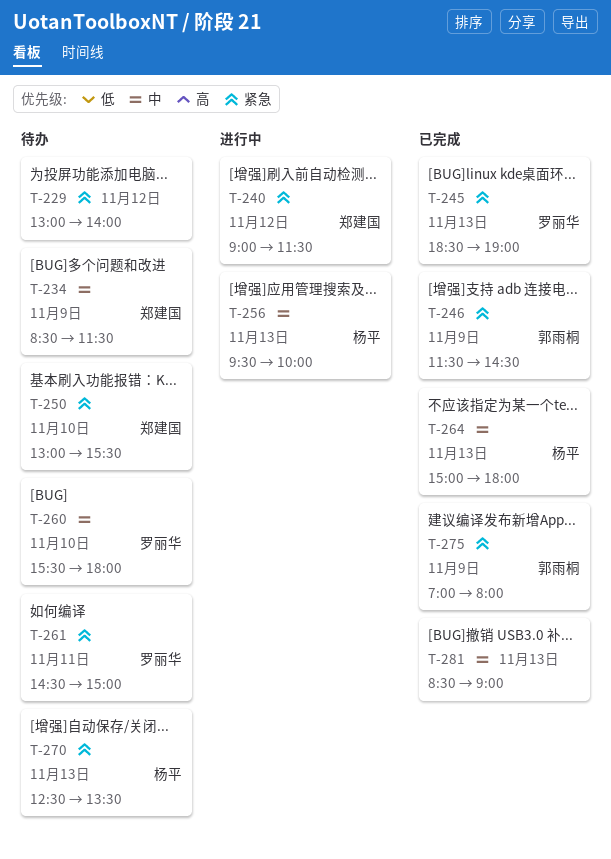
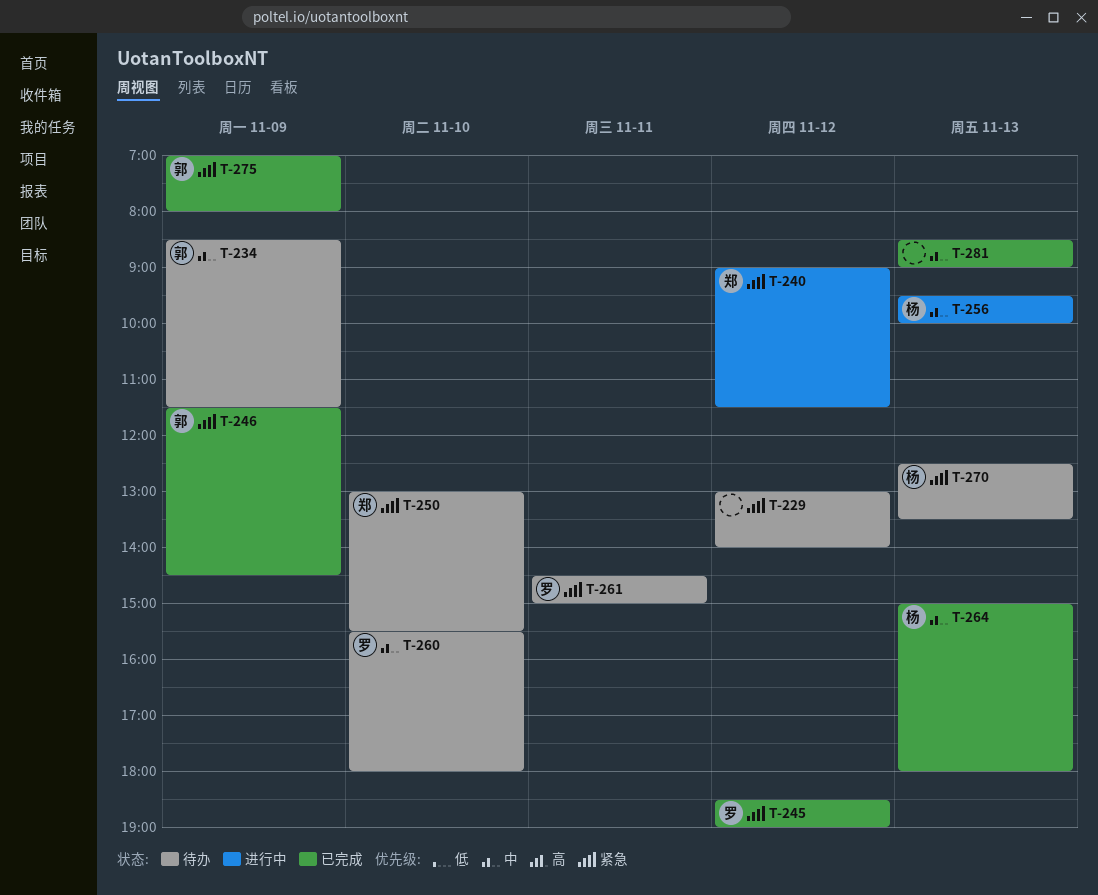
T-234, owner: 郑建国 -> 郭雨桐
T-245, day: Nov 13 -> Nov 12

